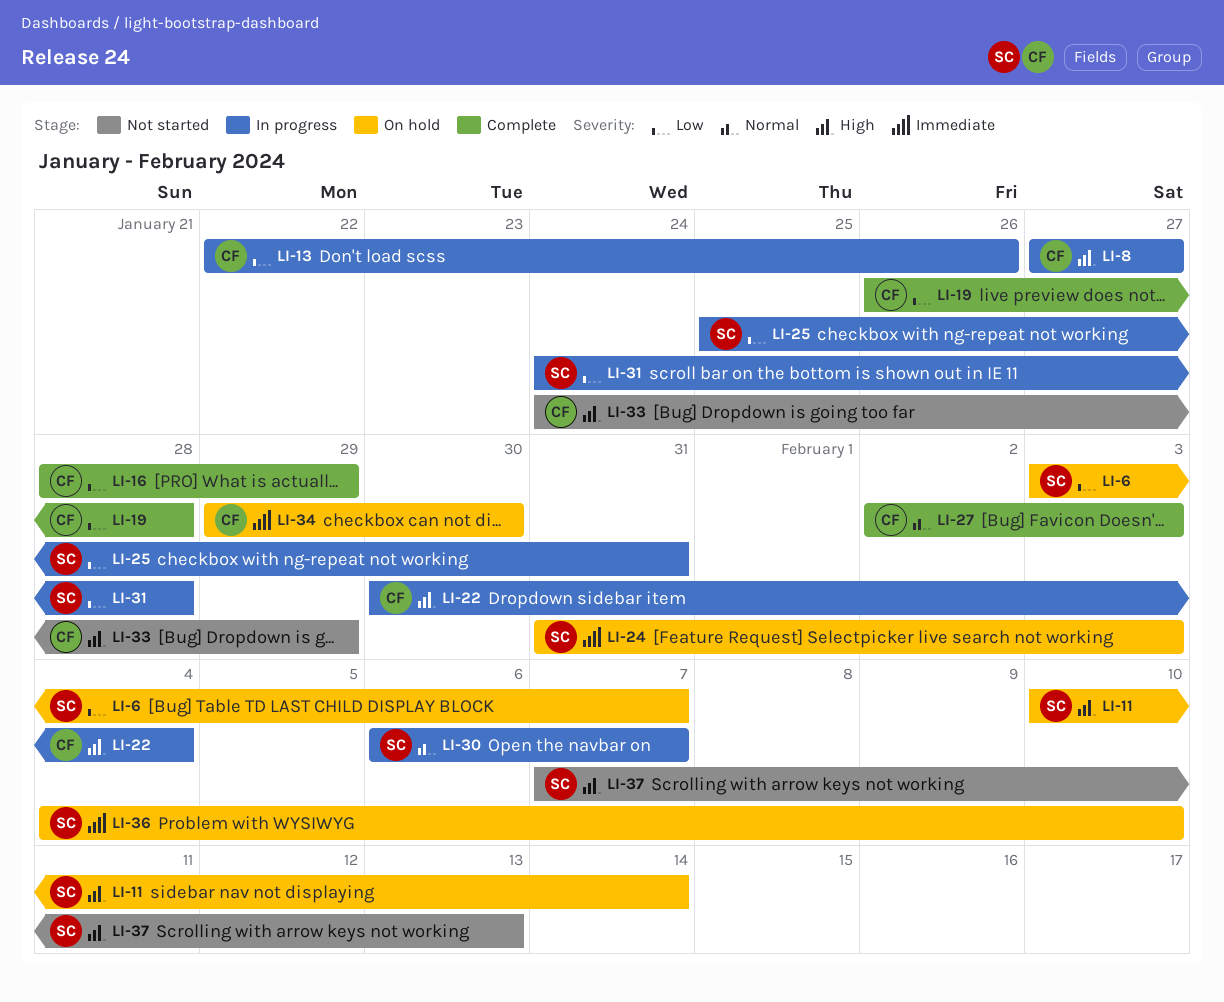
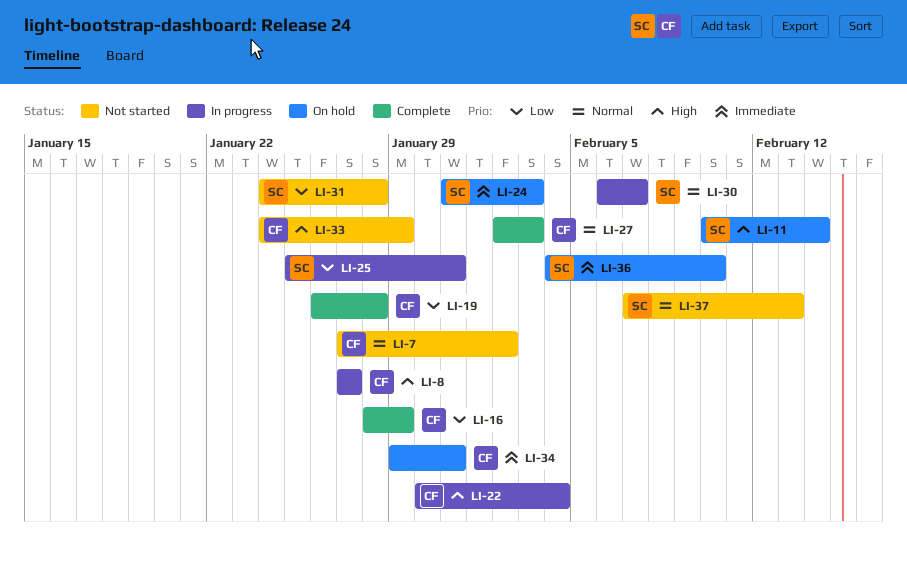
LI-6: present -> none
LI-7: none -> present
LI-13: present -> none
LI-31, status: In progress -> Not started
LI-34, due: Jan 30 -> Jan 31
LI-37, priority: High -> Normal

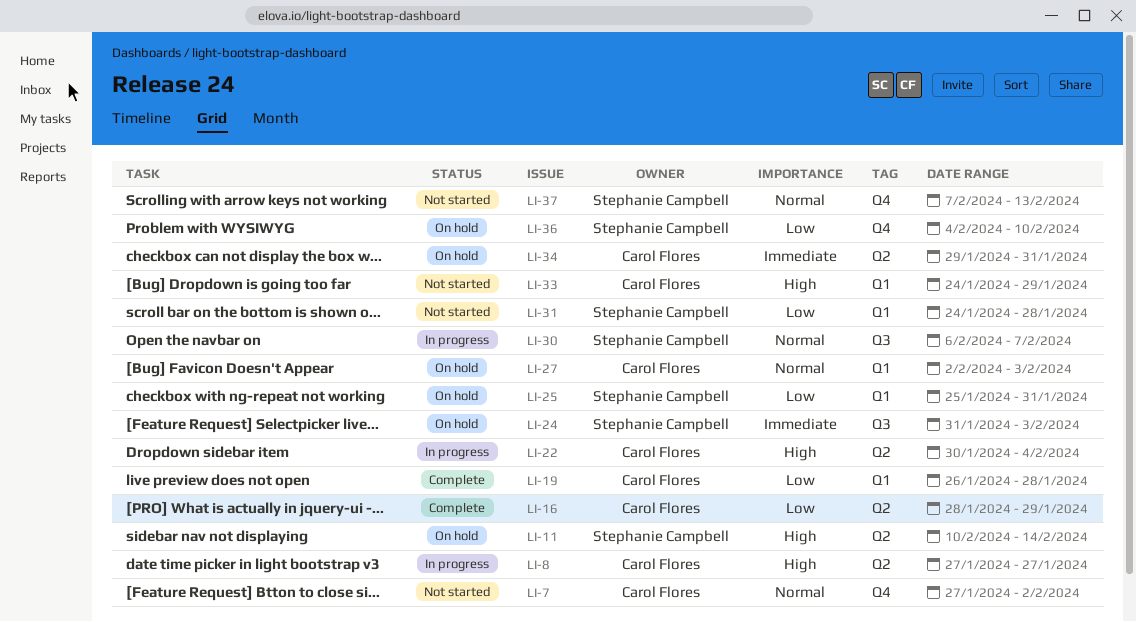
LI-25, status: In progress -> On hold
LI-27, status: Complete -> On hold
LI-36, priority: Immediate -> Low

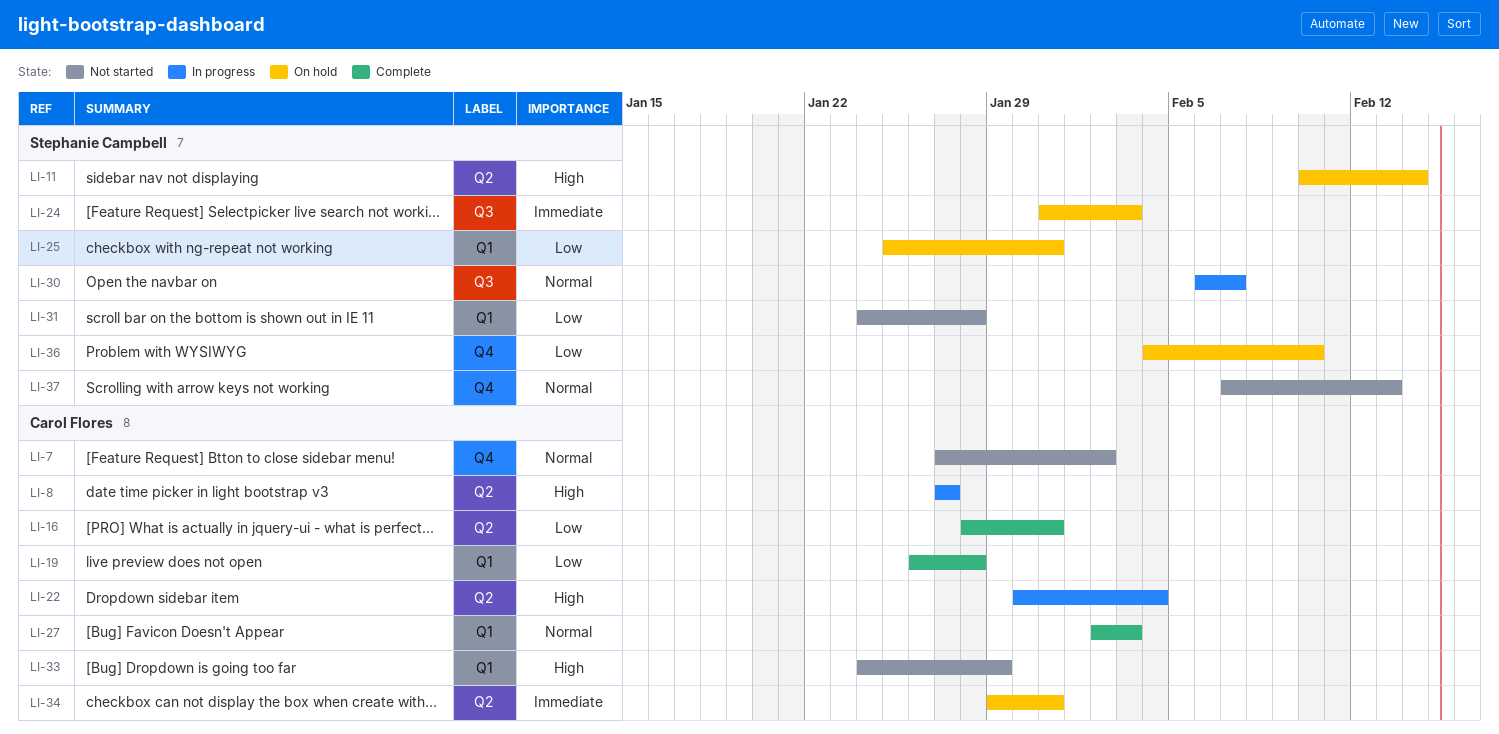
LI-16, due: Jan 29 -> Jan 31
LI-27, status: On hold -> Complete

